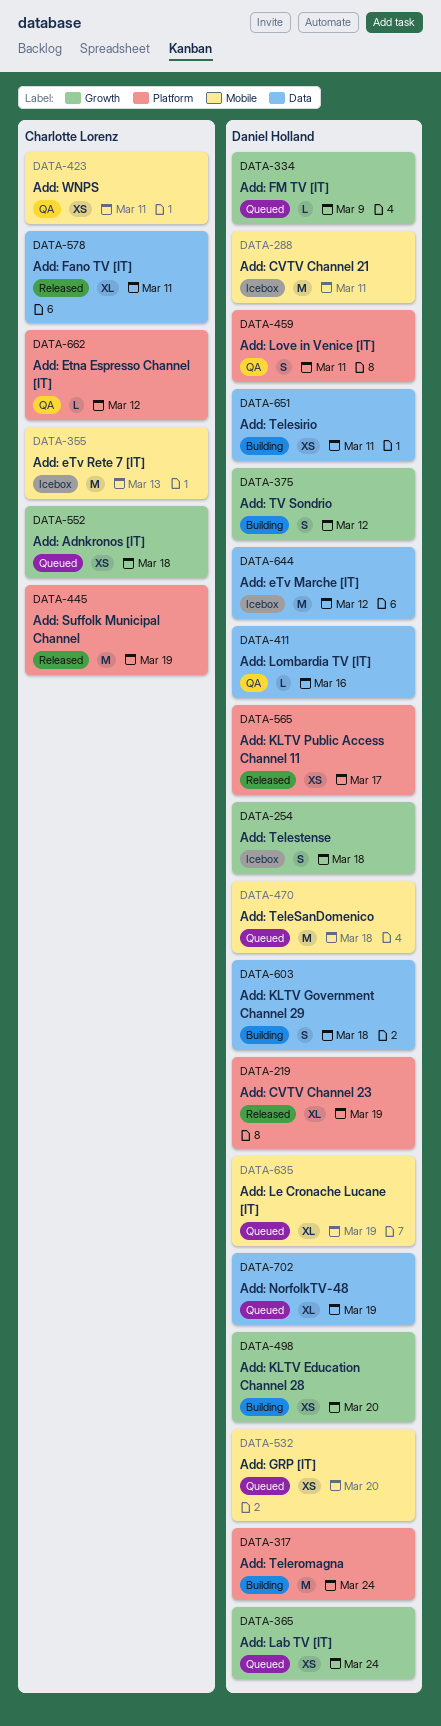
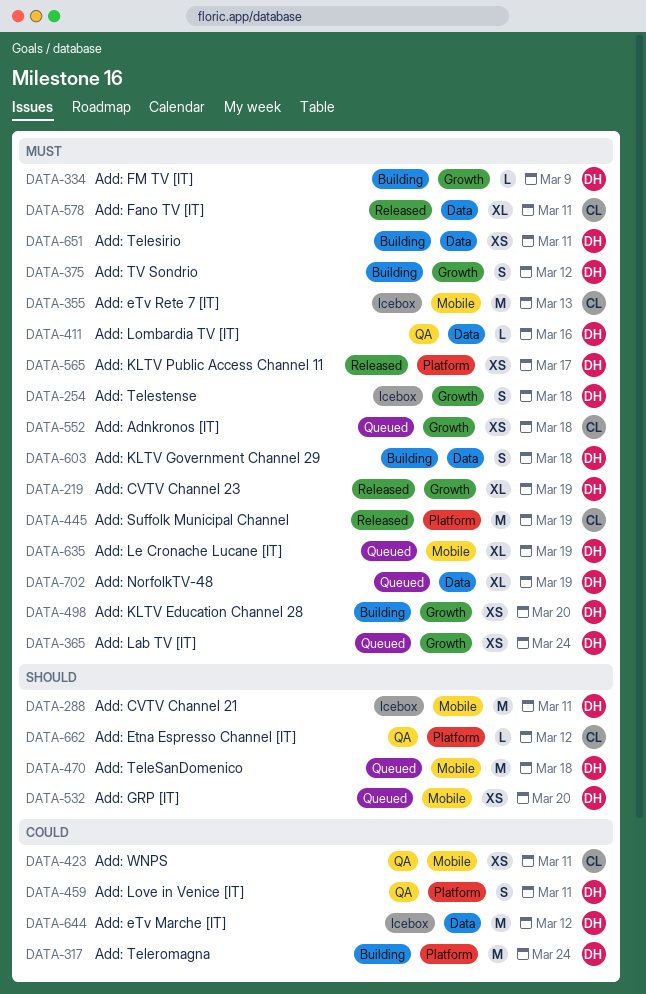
DATA-219, label: Platform -> Growth
DATA-334, status: Queued -> Building

